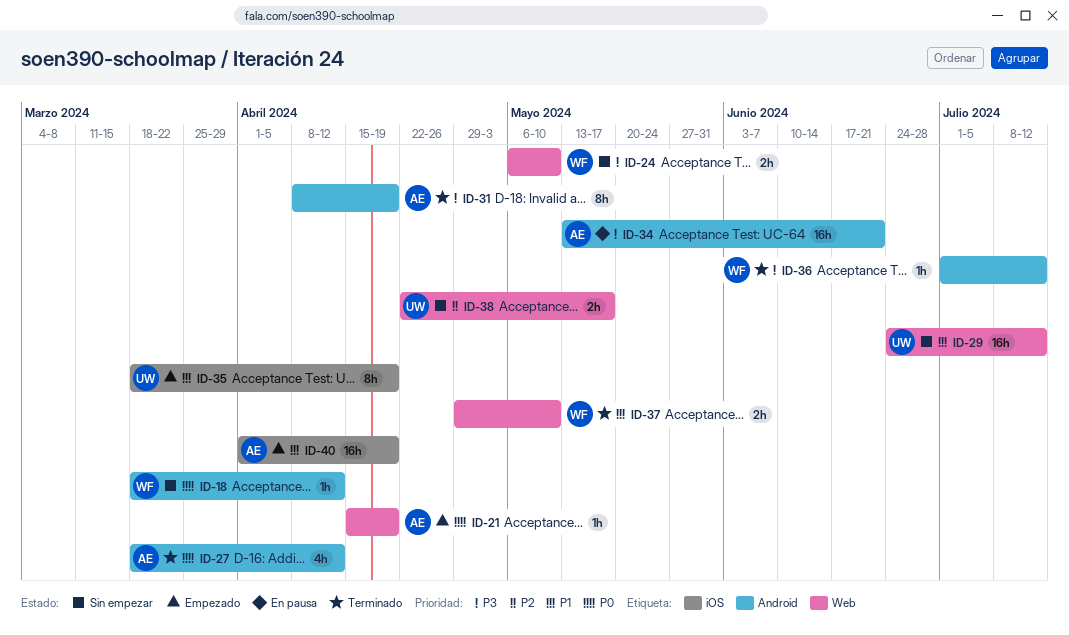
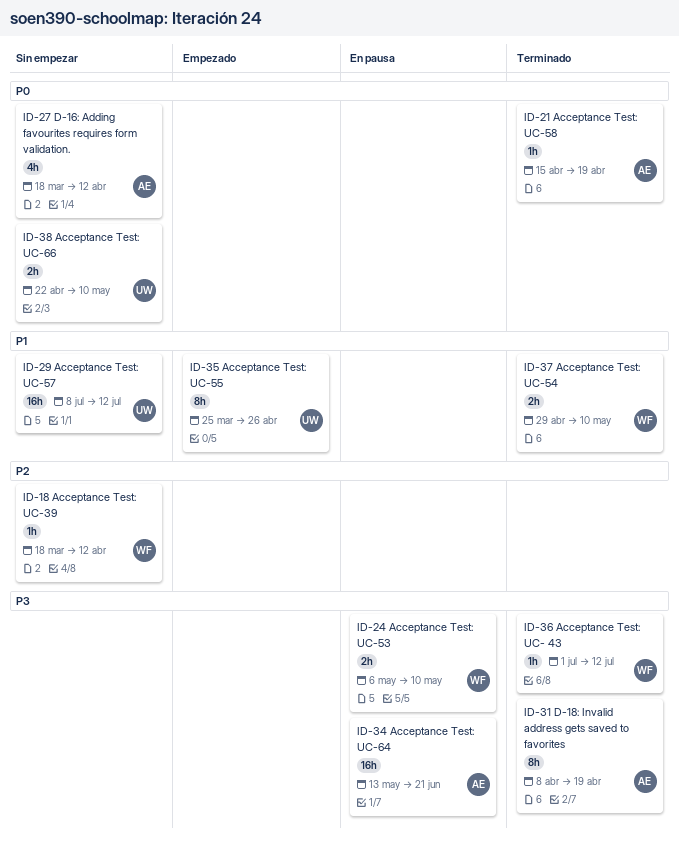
ID-18, priority: P0 -> P2
ID-21, status: Empezado -> Terminado
ID-24, status: Sin empezar -> En pausa
ID-27, status: Terminado -> Sin empezar
ID-29, start: Jun 24 -> Jul 8
ID-35, start: Mar 18 -> Mar 25
ID-35, due: Apr 19 -> Apr 26
ID-38, priority: P2 -> P0
ID-38, due: May 17 -> May 10
ID-40: present -> none

